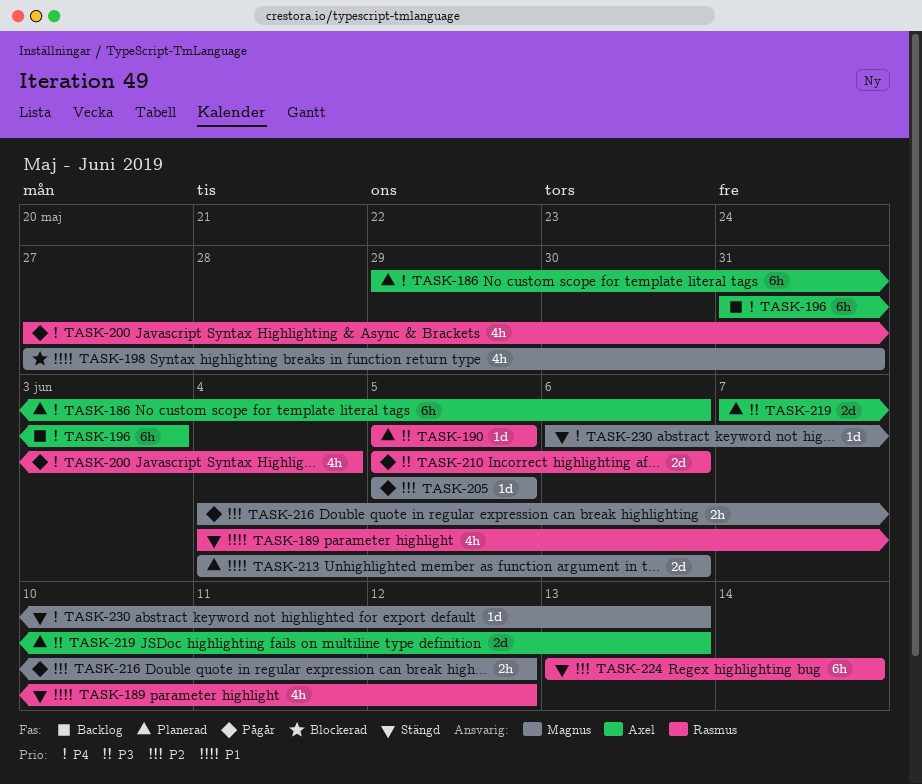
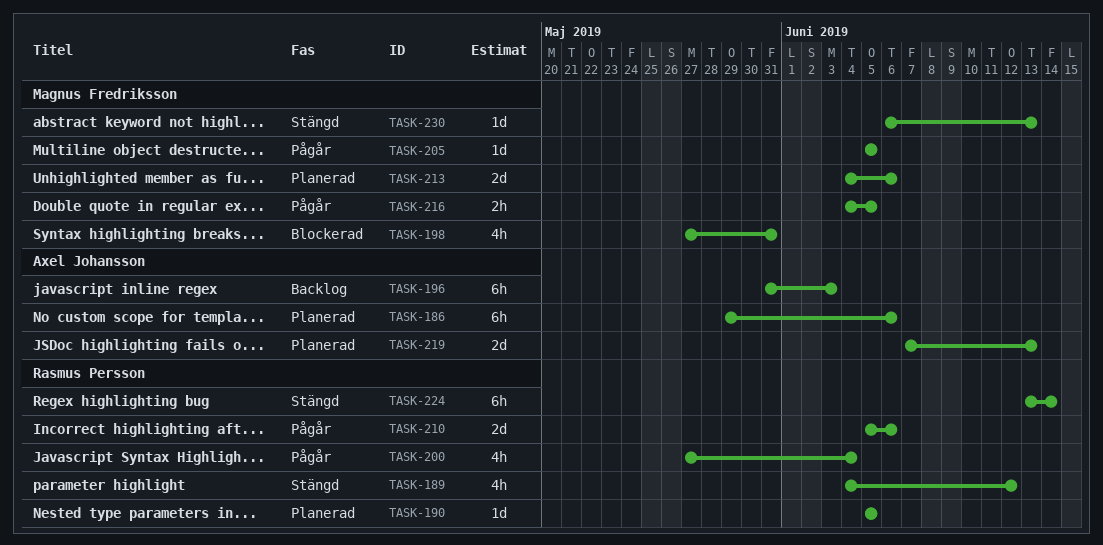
TASK-216, due: Jun 12 -> Jun 5

